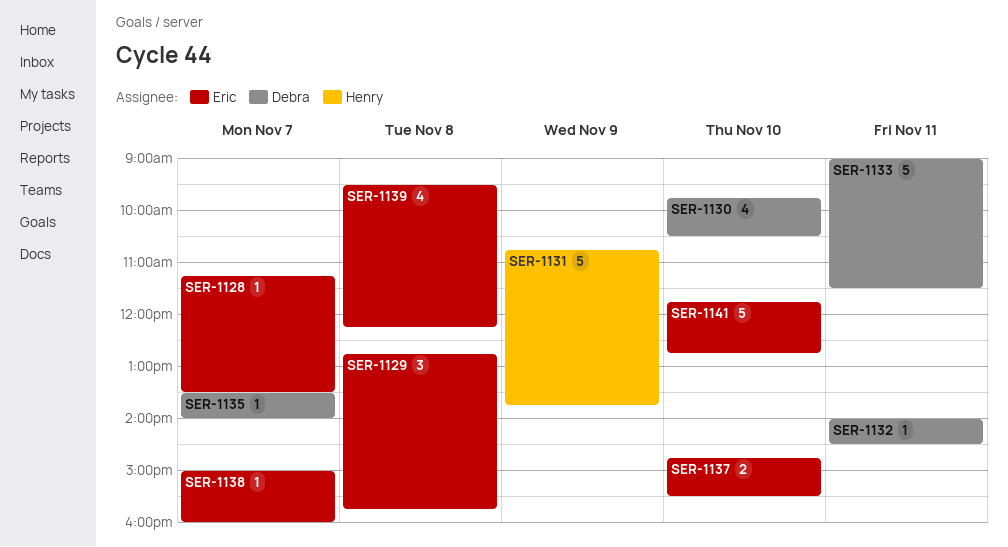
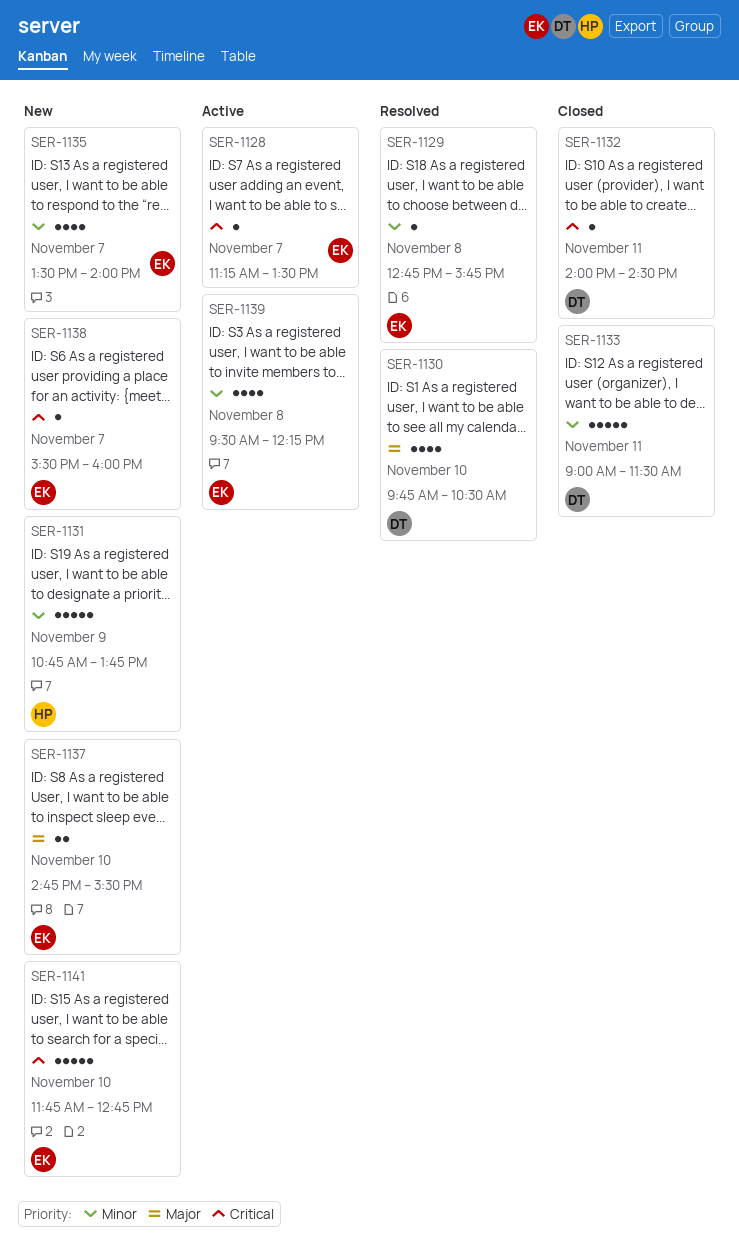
SER-1129, estimate: 3 -> 1
SER-1135, owner: Debra -> Eric
SER-1135, estimate: 1 -> 4
SER-1138, begins: 15:00 -> 15:30

